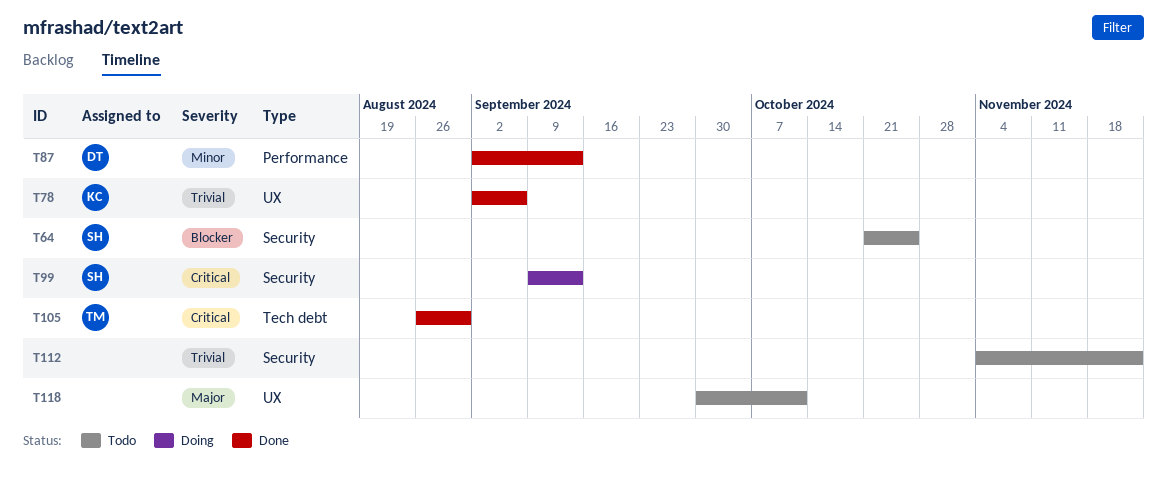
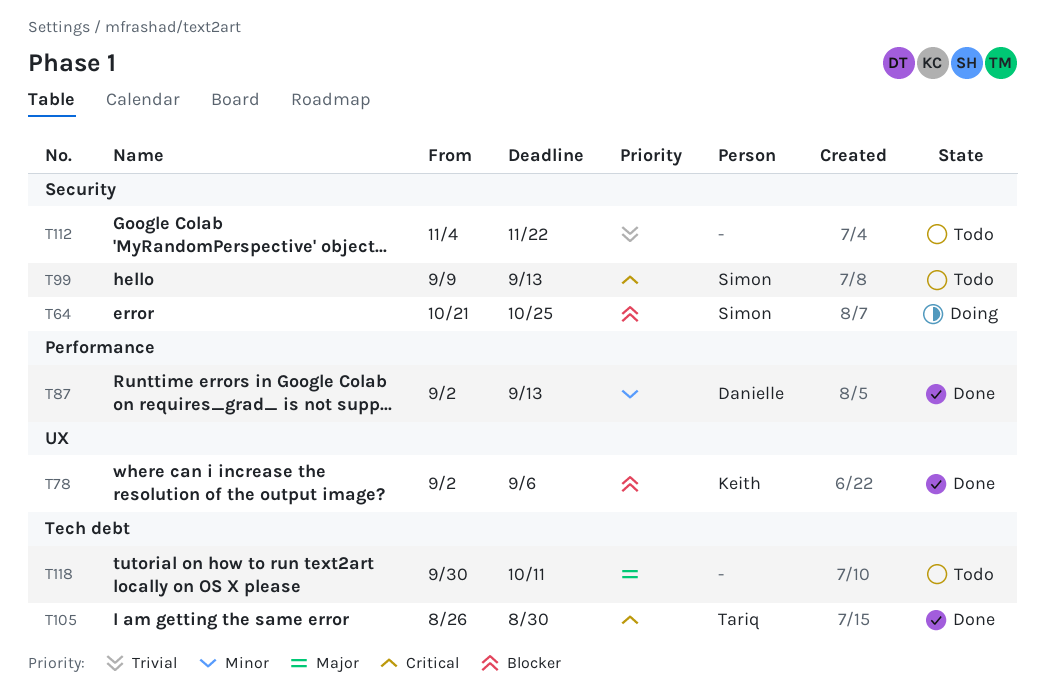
T64, status: Todo -> Doing
T78, priority: Trivial -> Blocker
T99, status: Doing -> Todo
T118, label: UX -> Tech debt

